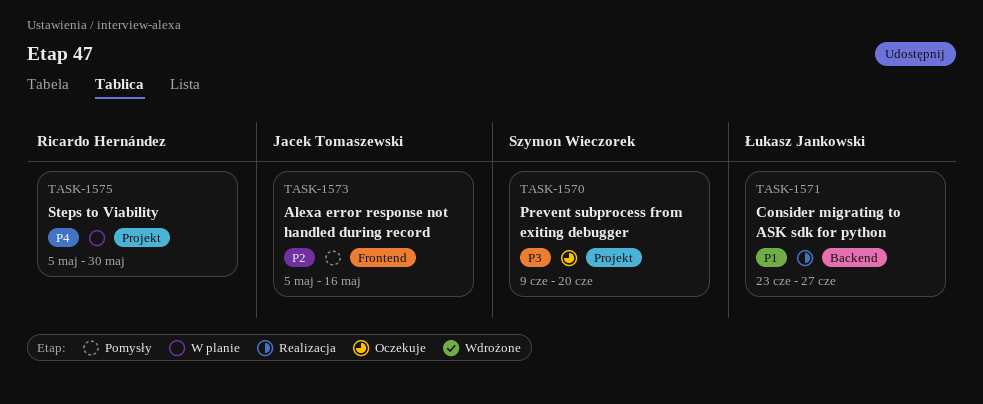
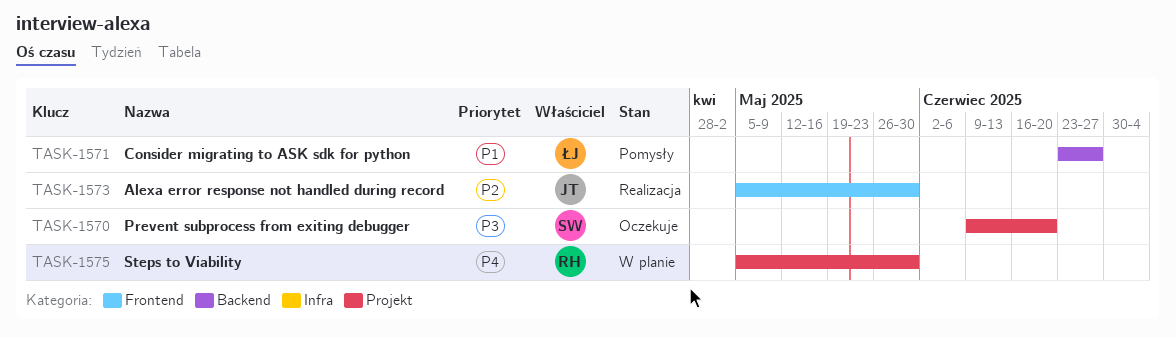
TASK-1571, status: Realizacja -> Pomysły
TASK-1573, status: Pomysły -> Realizacja
TASK-1573, due: May 16 -> May 30

